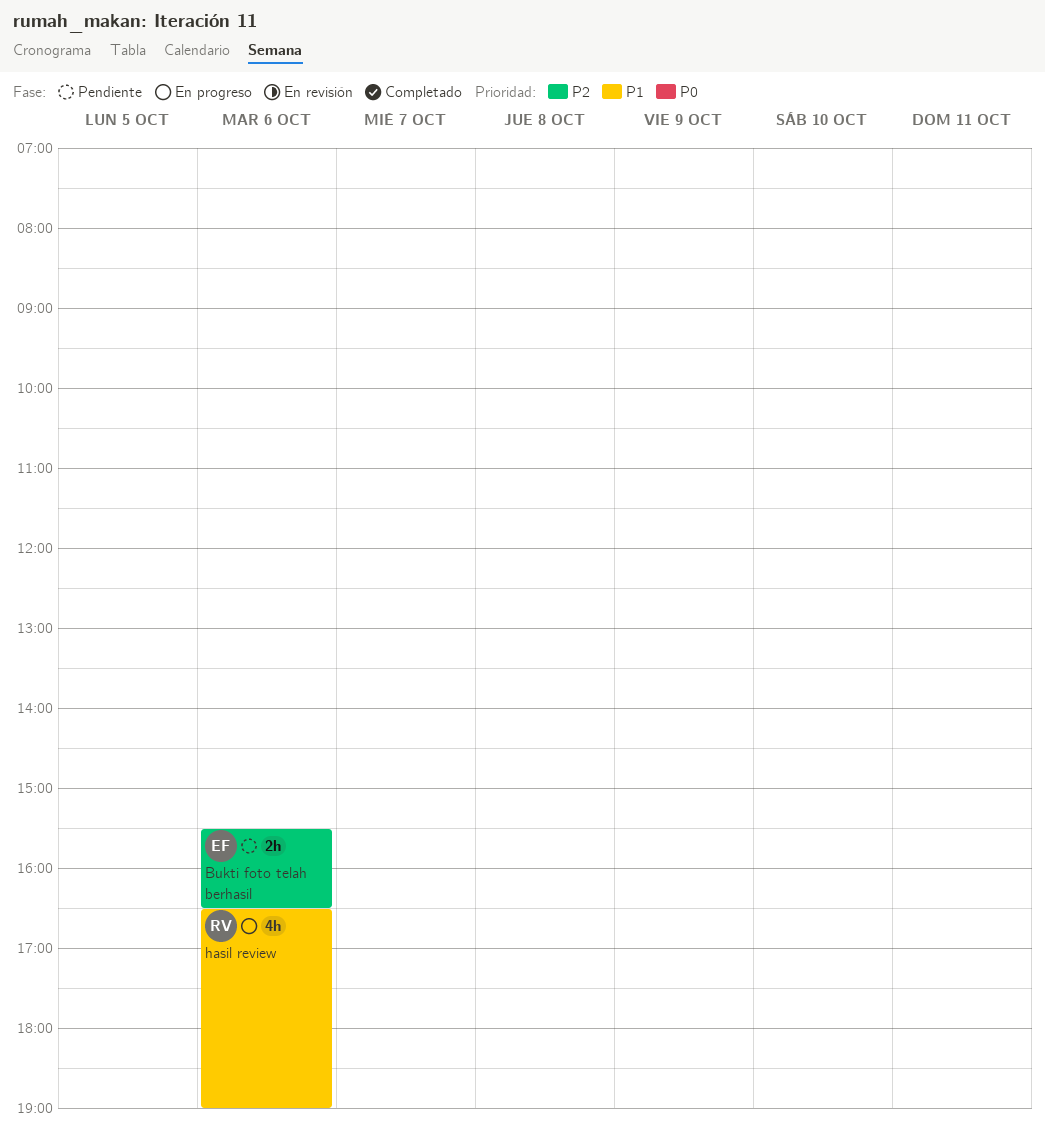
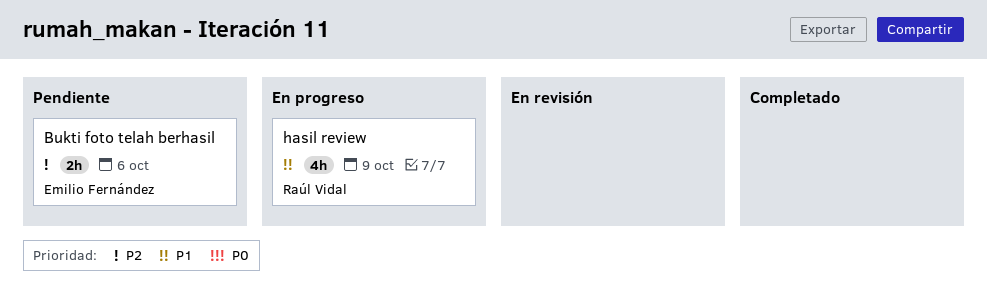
hasil review, day: Oct 6 -> Oct 9

